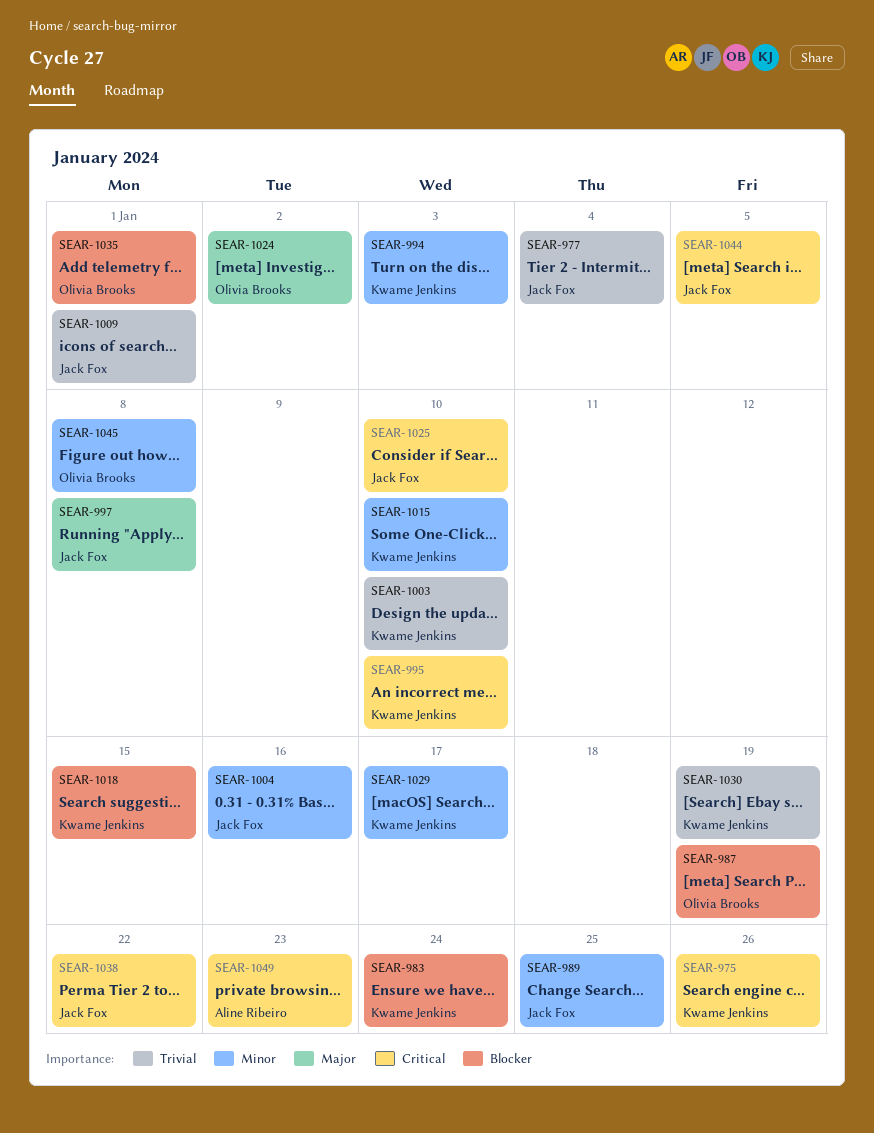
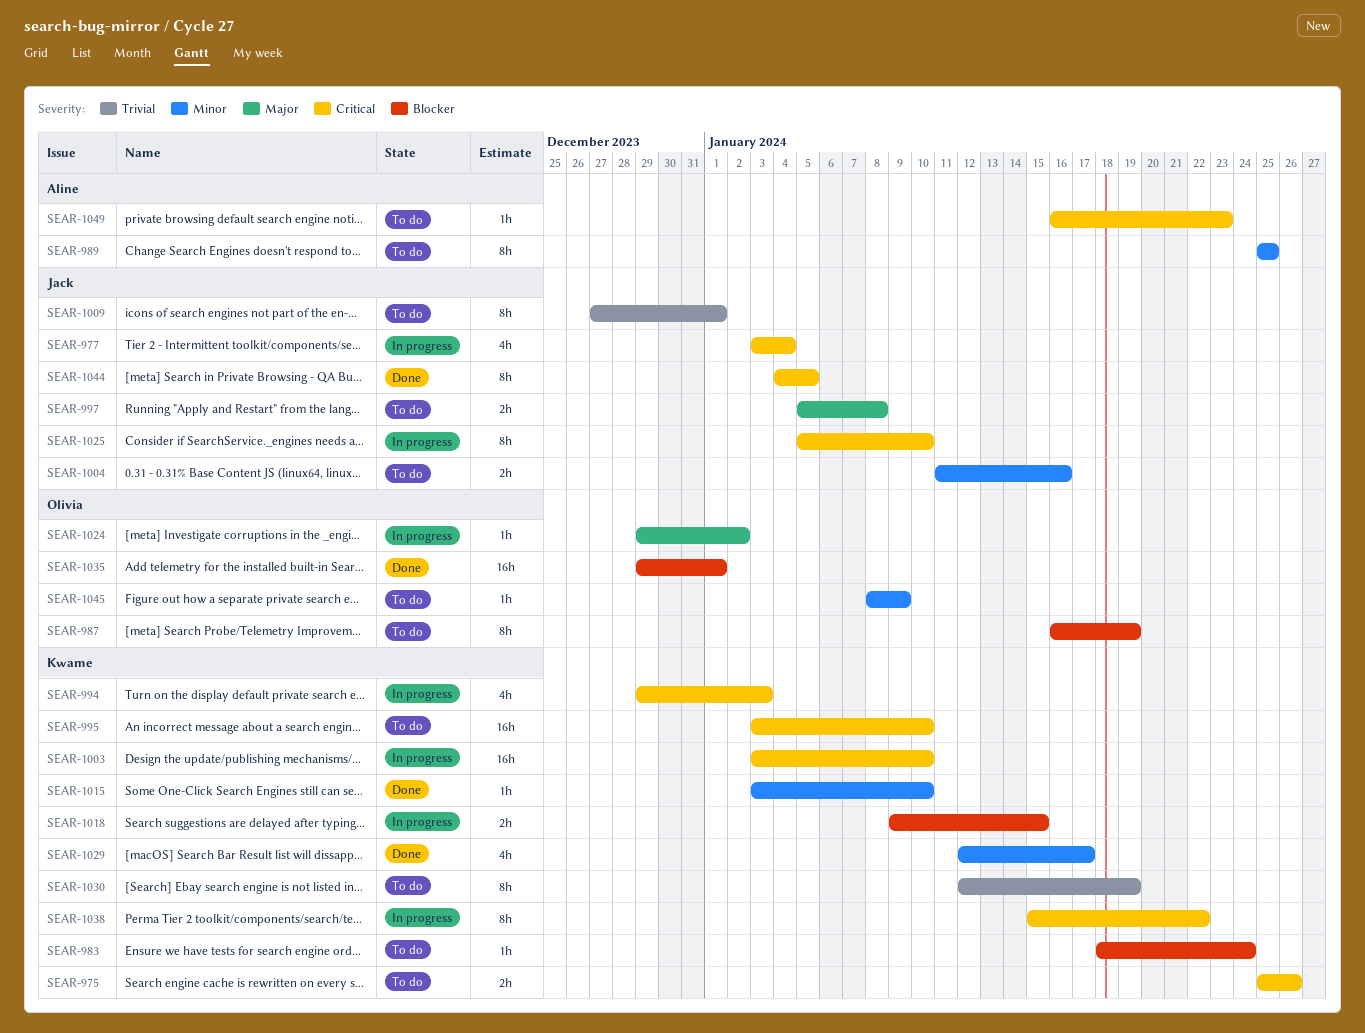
SEAR-977, priority: Trivial -> Critical
SEAR-989, owner: Jack Fox -> Aline Ribeiro
SEAR-994, priority: Minor -> Critical
SEAR-1003, priority: Trivial -> Critical
SEAR-1038, owner: Jack Fox -> Kwame Jenkins
SEAR-1045, due: Jan 8 -> Jan 9

